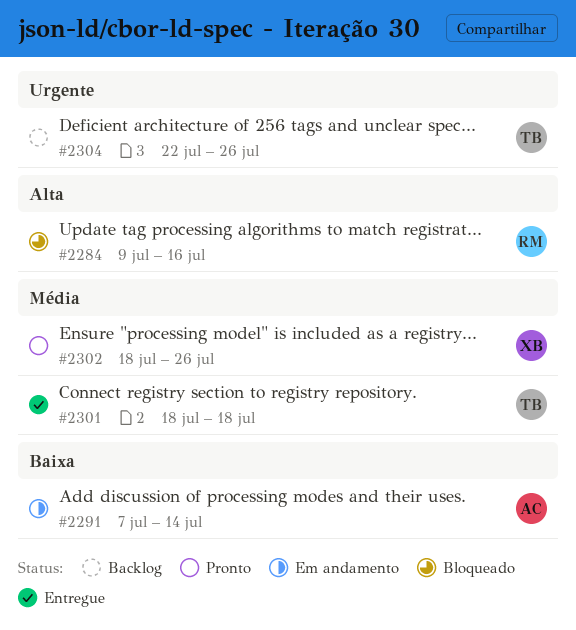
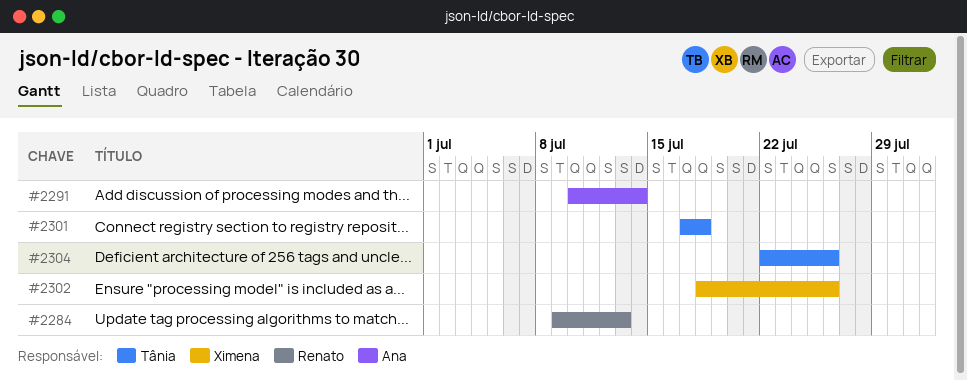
#2284, due: Jul 16 -> Jul 13
#2291, start: Jul 7 -> Jul 10
#2301, start: Jul 18 -> Jul 17

